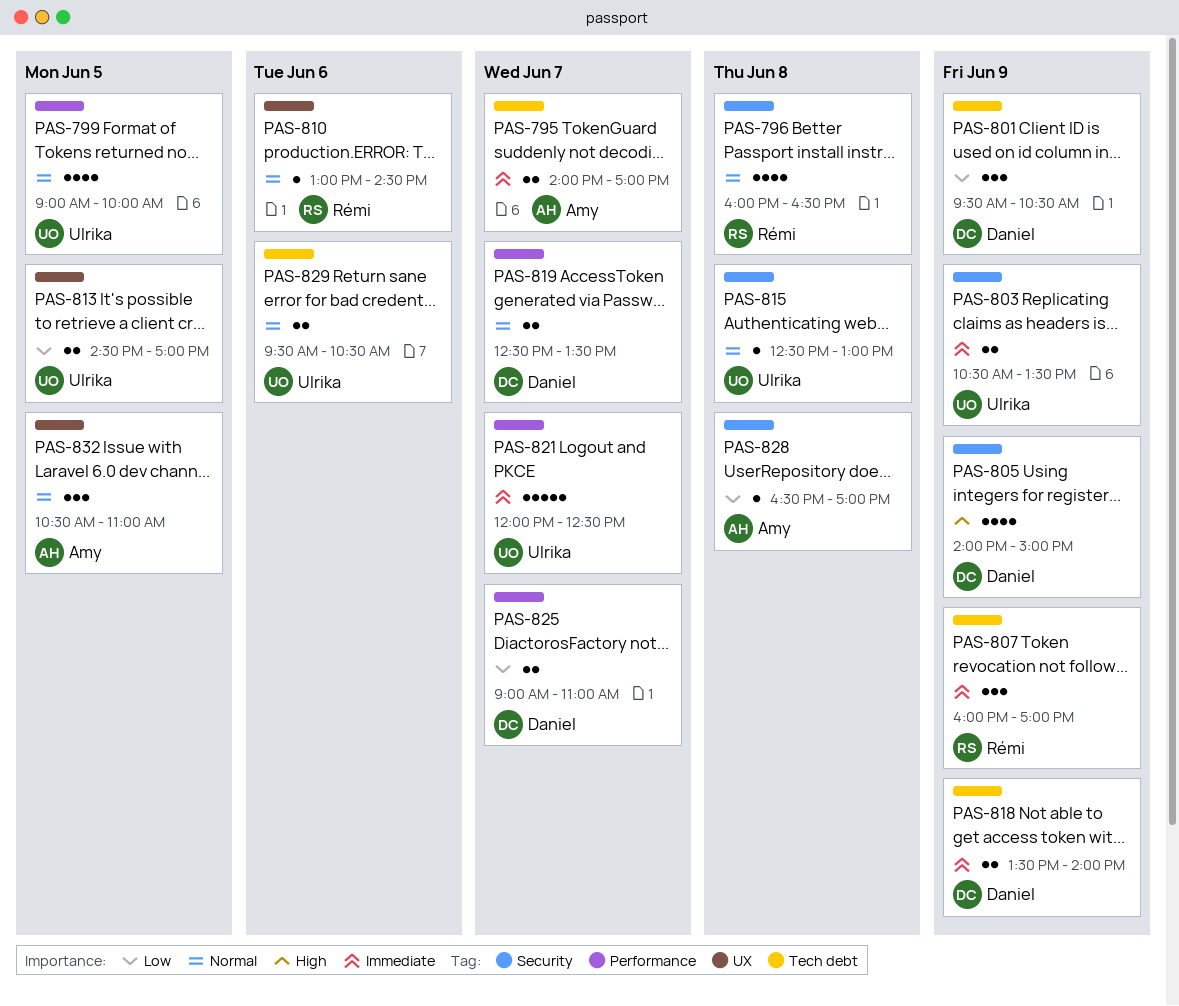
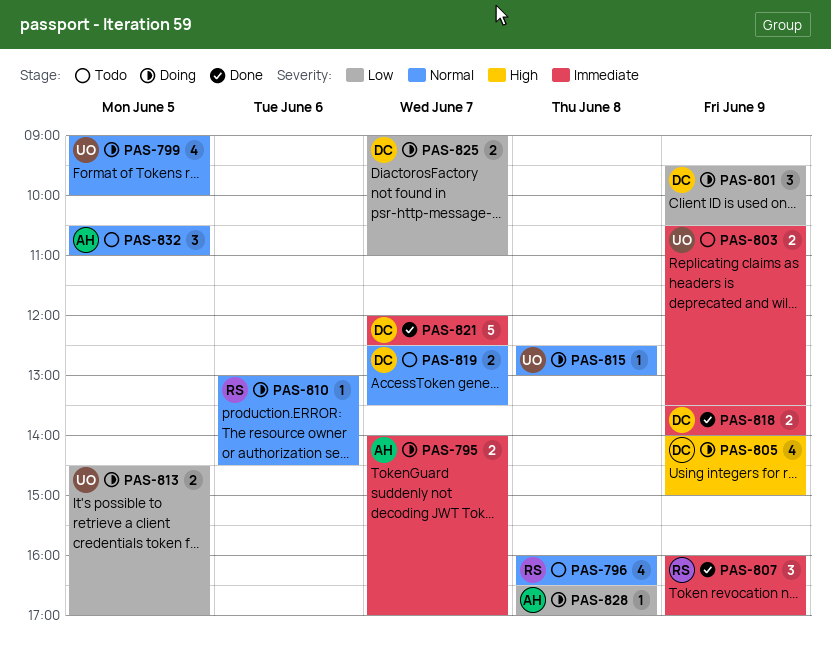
PAS-821, owner: Ulrika -> Daniel
PAS-829: present -> none

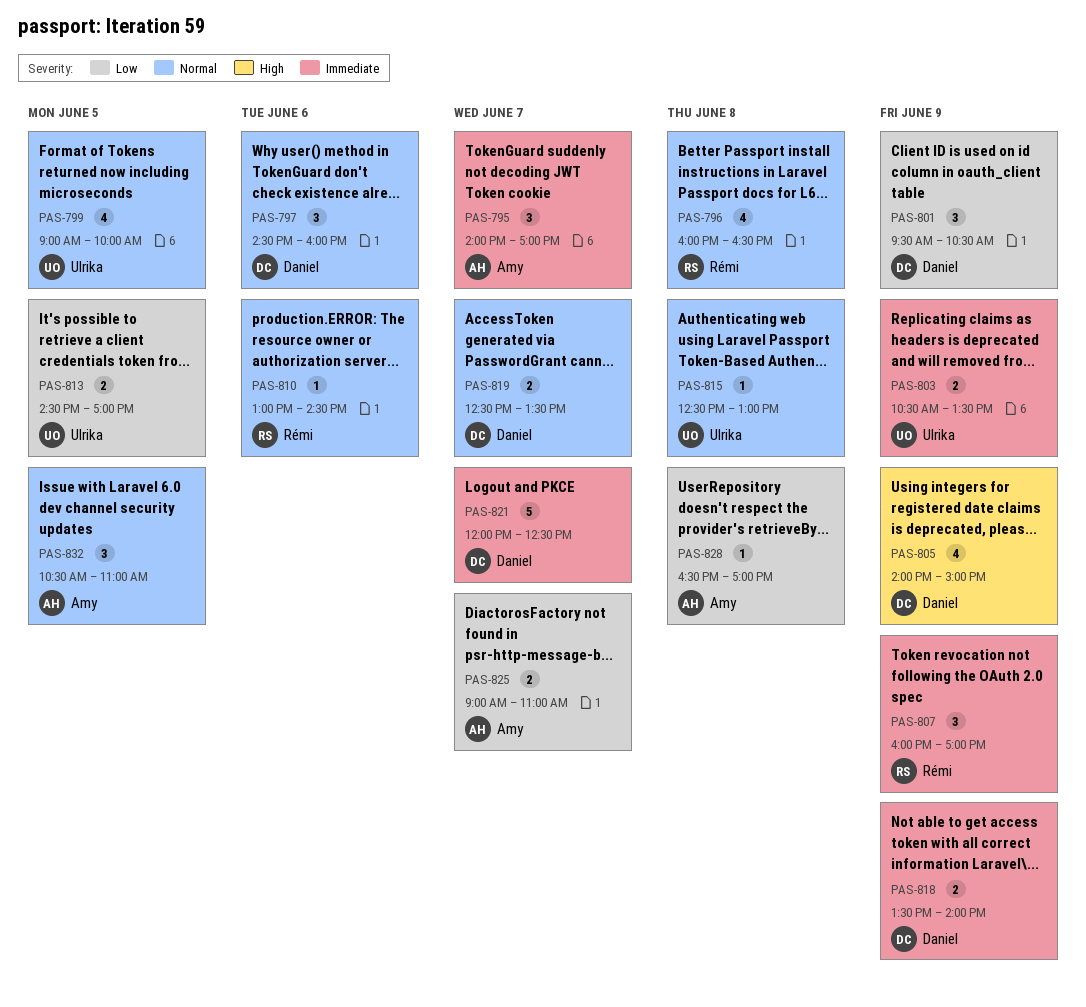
PAS-795, estimate: 2 -> 3
PAS-797: none -> present
PAS-825, owner: Daniel -> Amy

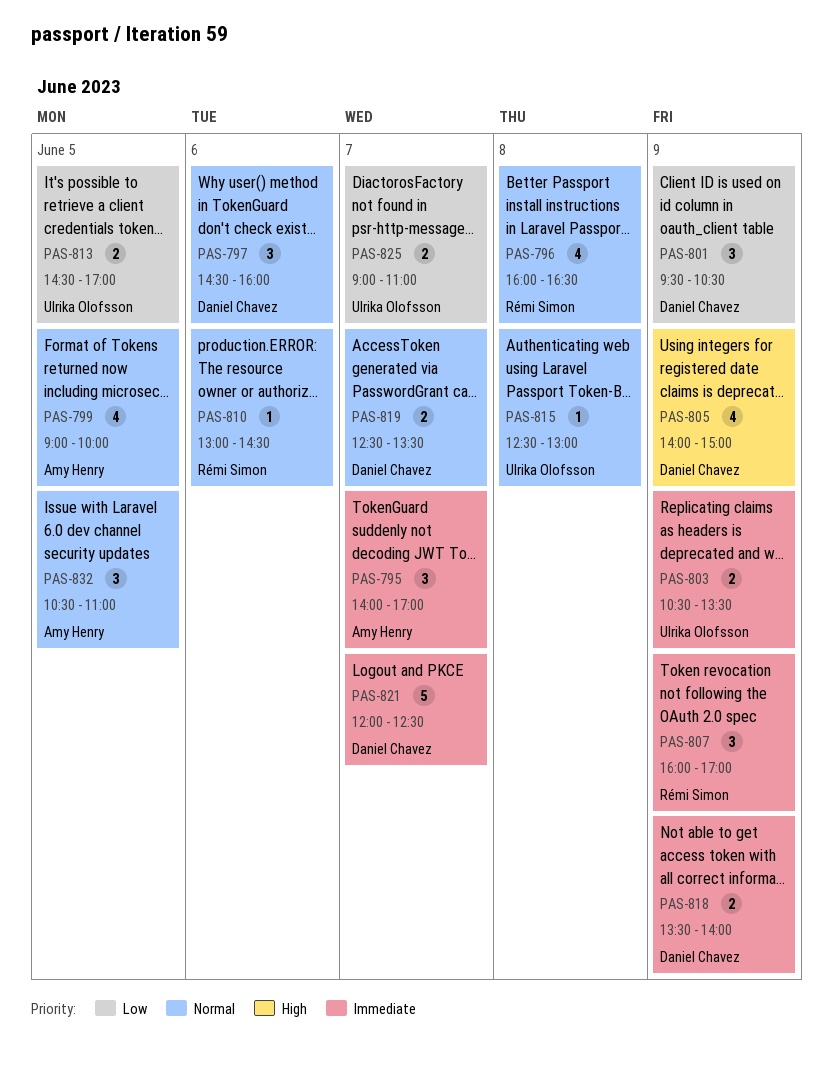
PAS-799, owner: Ulrika Olofsson -> Amy Henry
PAS-825, owner: Amy Henry -> Ulrika Olofsson
PAS-828: present -> none

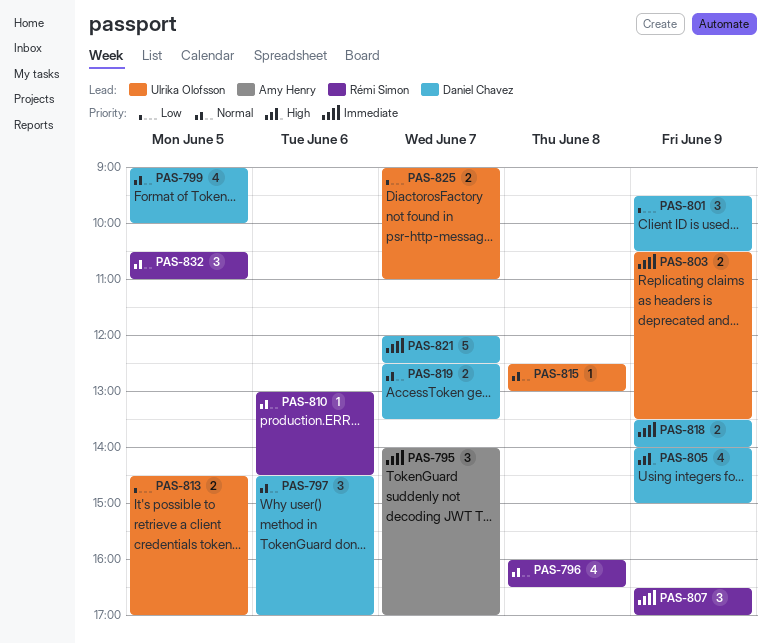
PAS-797, ends: 16:00 -> 17:00
PAS-799, owner: Amy Henry -> Daniel Chavez
PAS-807, begins: 16:00 -> 16:30
PAS-832, owner: Amy Henry -> Rémi Simon

